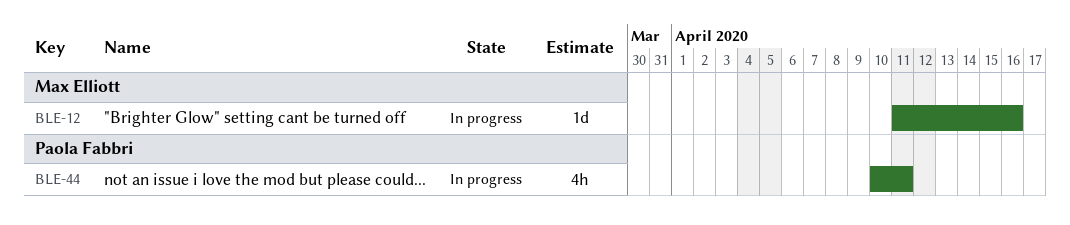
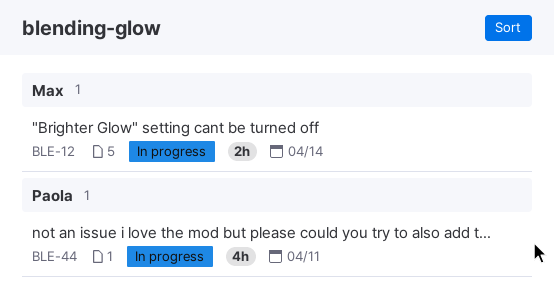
BLE-12, estimate: 1d -> 2h
BLE-12, due: Apr 16 -> Apr 14

